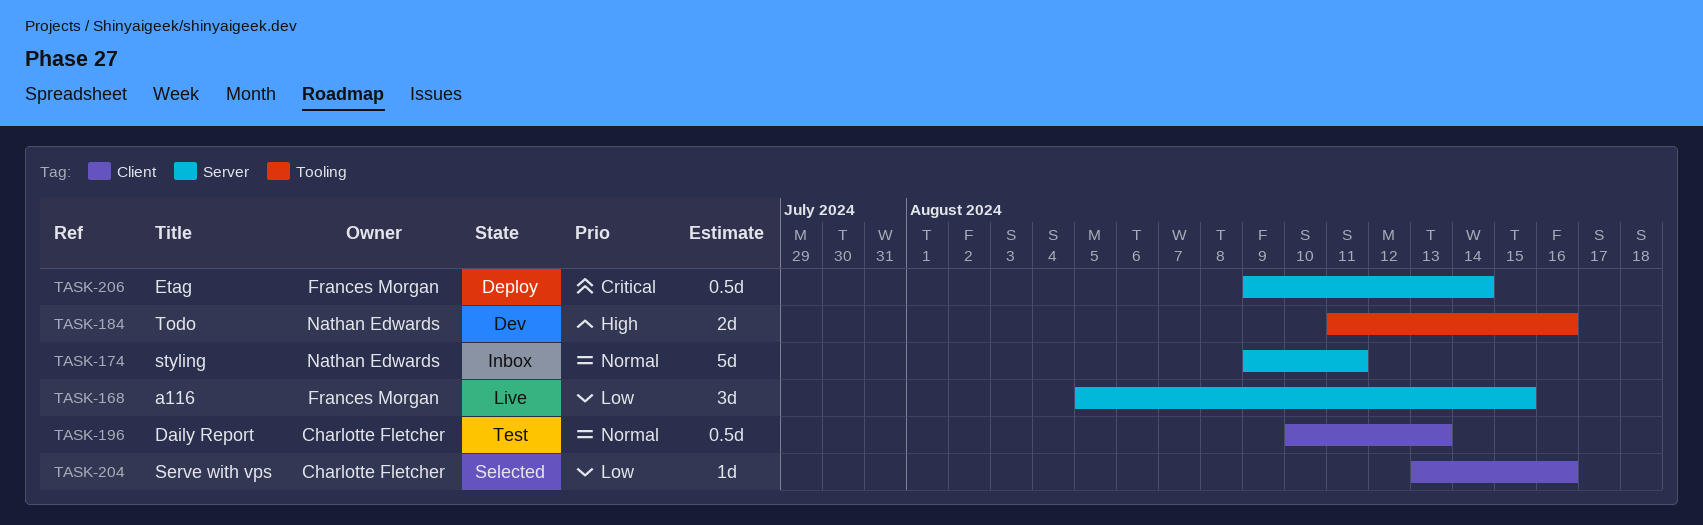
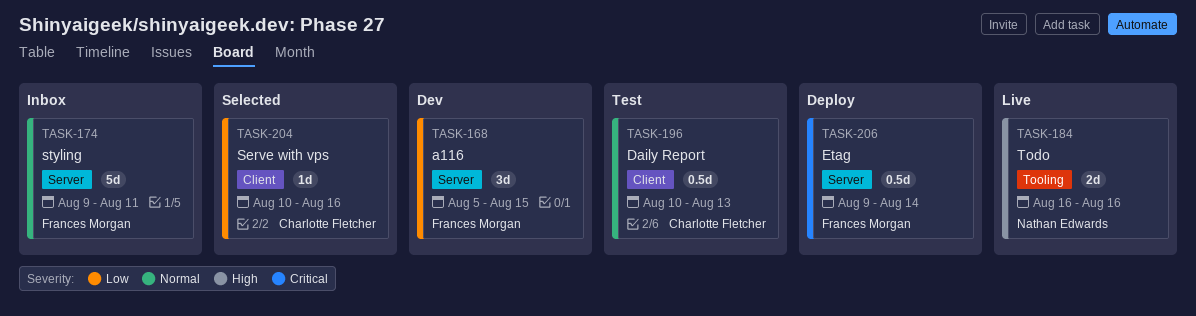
TASK-168, status: Live -> Dev
TASK-174, owner: Nathan Edwards -> Frances Morgan
TASK-184, status: Dev -> Live
TASK-184, start: Aug 11 -> Aug 16
TASK-204, start: Aug 13 -> Aug 10

